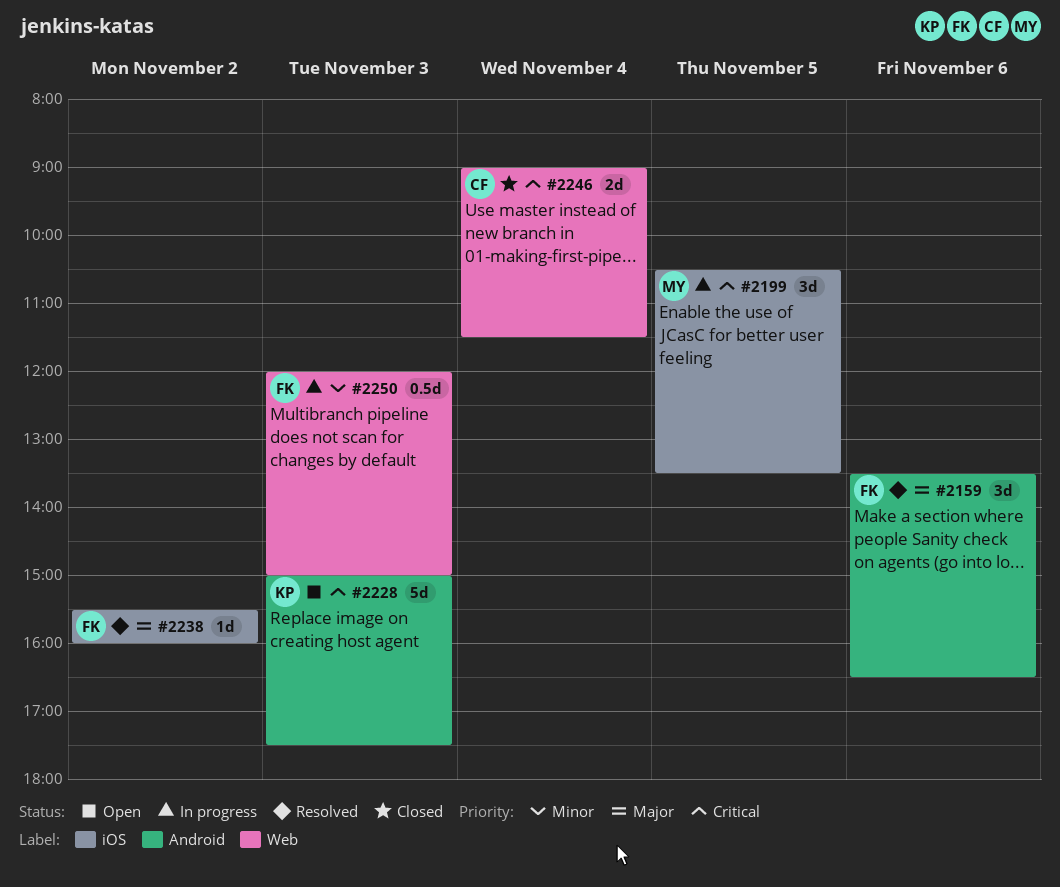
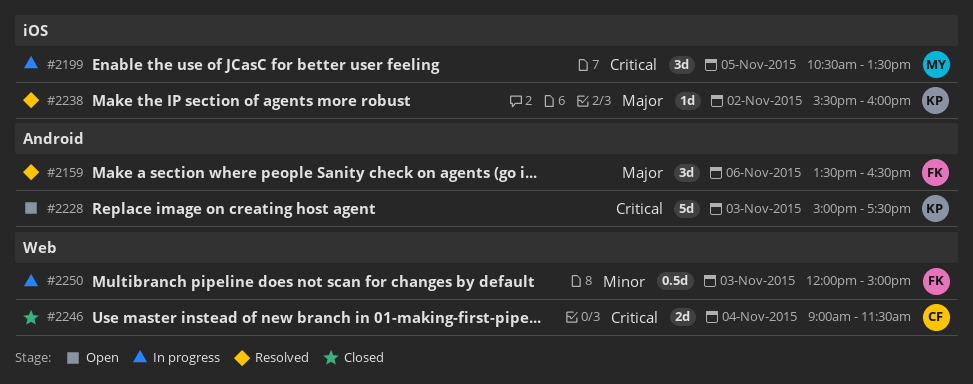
#2238, owner: FK -> KP

